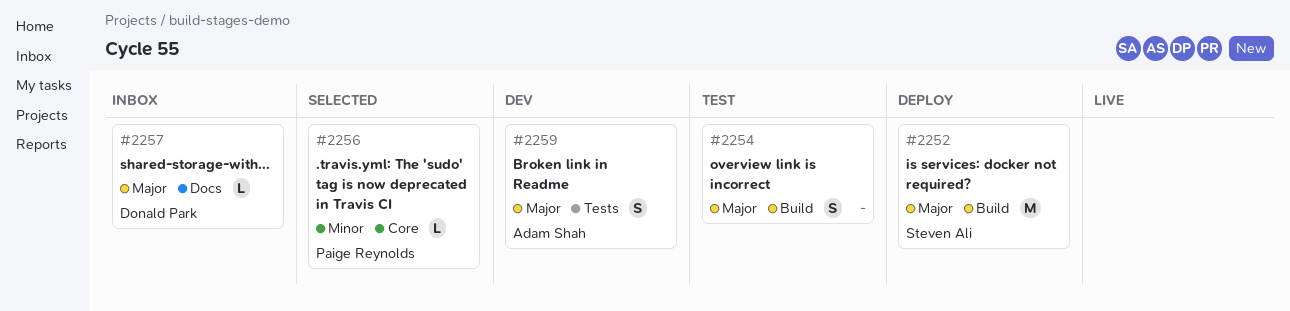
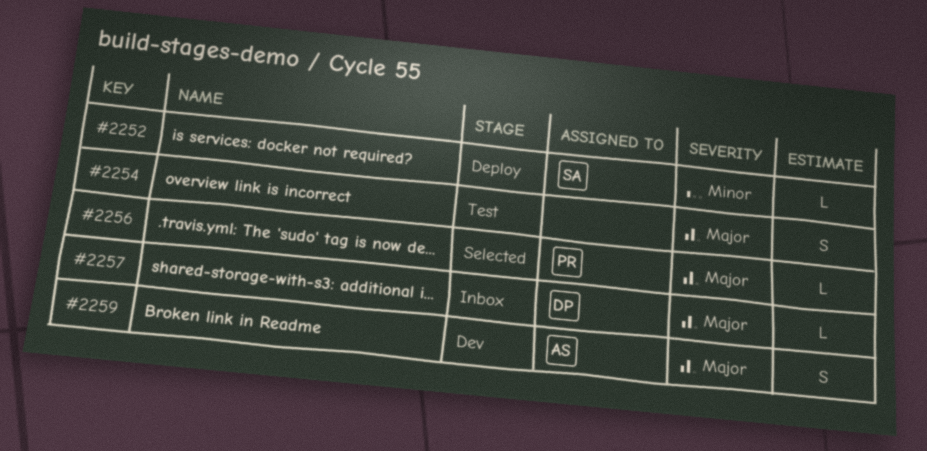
#2252, priority: Major -> Minor
#2252, estimate: M -> L
#2256, priority: Minor -> Major

